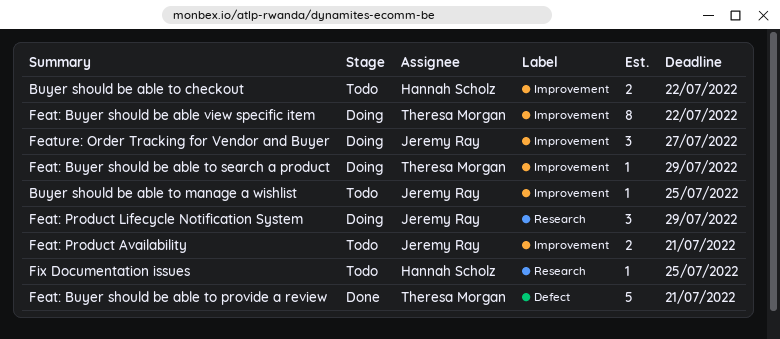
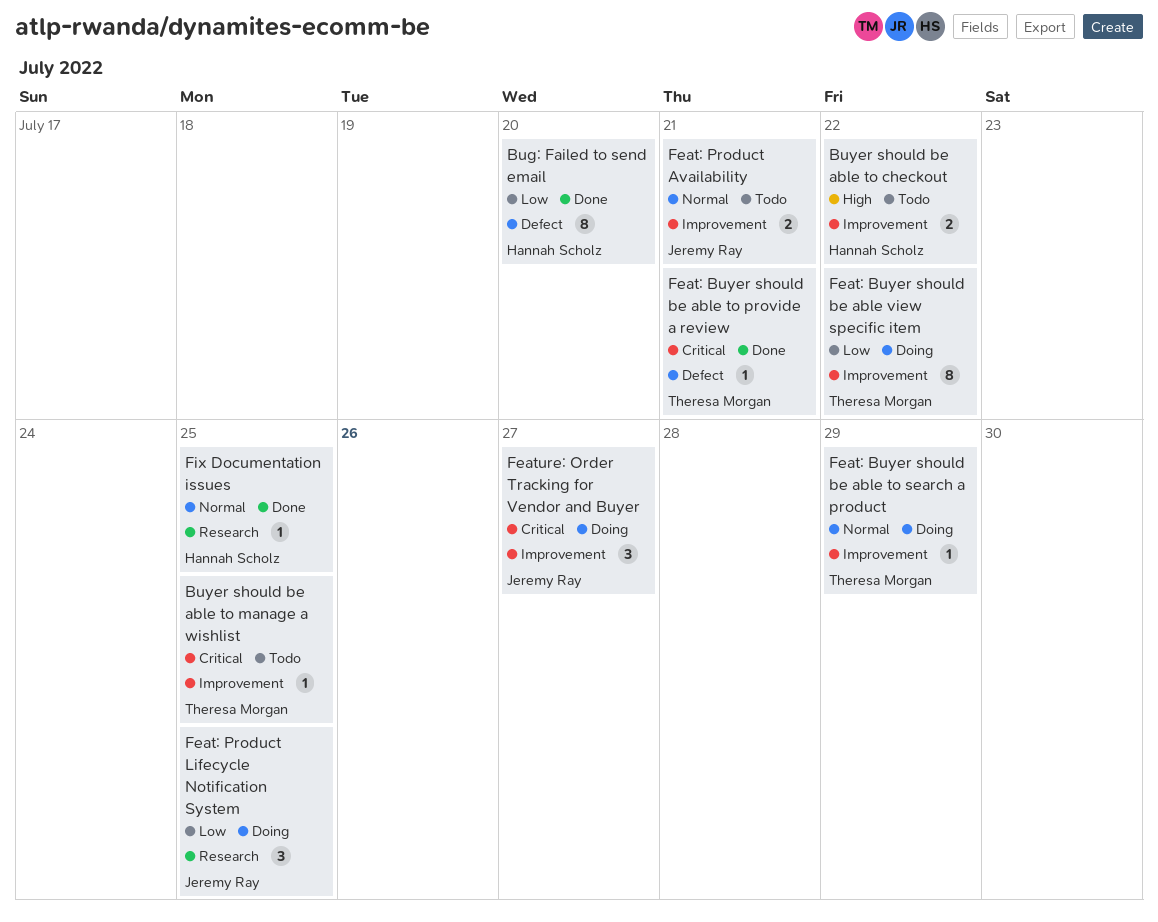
Bug: Failed to send email: none -> present
Buyer should be able to manage a wishlist, owner: Jeremy Ray -> Theresa Morgan
Feat: Buyer should be able to provide a review, estimate: 5 -> 1
Feat: Product Lifecycle Notification System, due: Jul 29 -> Jul 25
Fix Documentation issues, status: Todo -> Done

